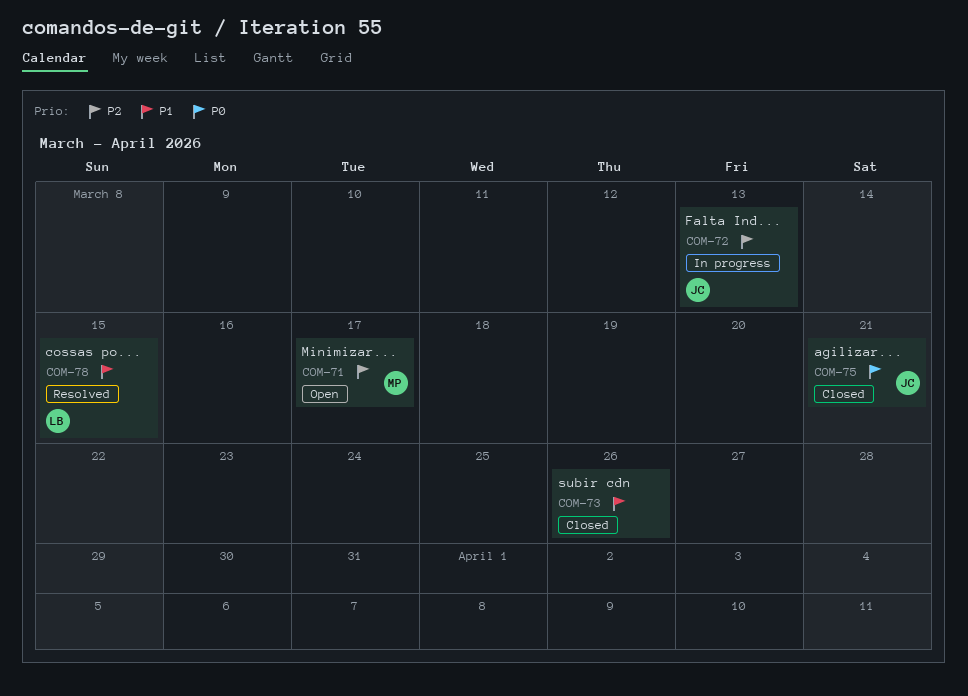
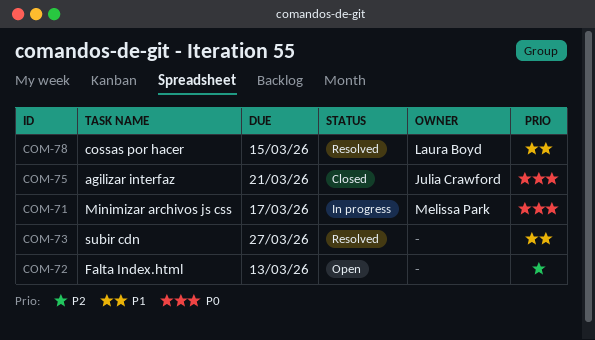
COM-71, status: Open -> In progress
COM-71, priority: P2 -> P0
COM-72, status: In progress -> Open
COM-72, owner: Julia Crawford -> none
COM-73, status: Closed -> Resolved
COM-73, due: Mar 26 -> Mar 27

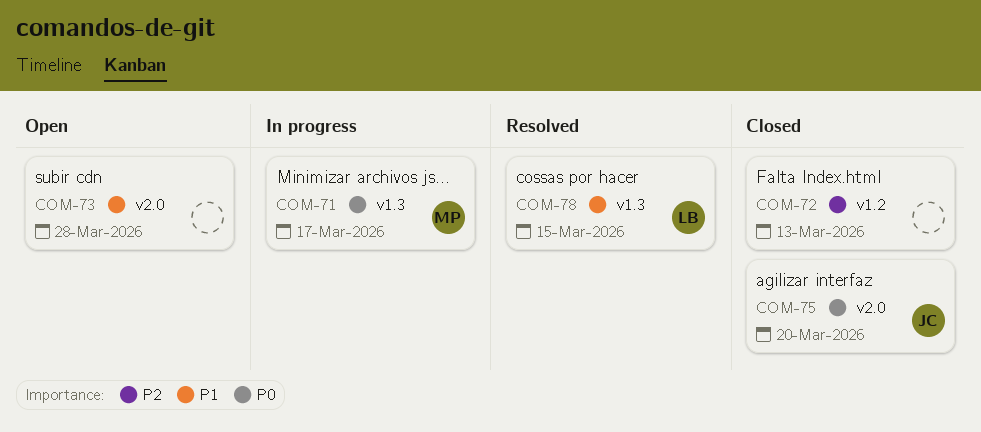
COM-72, status: Open -> Closed
COM-73, status: Resolved -> Open
COM-73, due: Mar 27 -> Mar 28
COM-75, due: Mar 21 -> Mar 20

